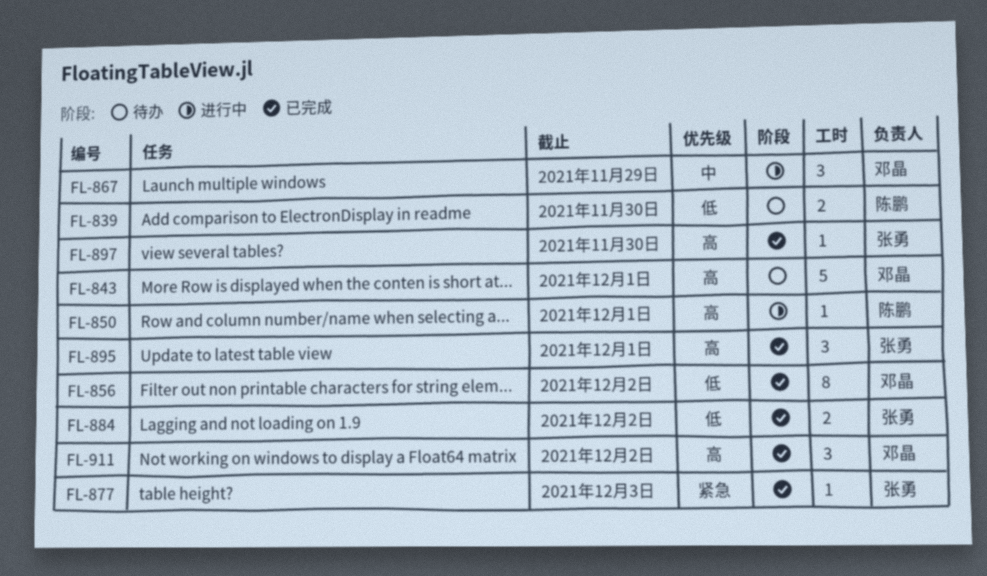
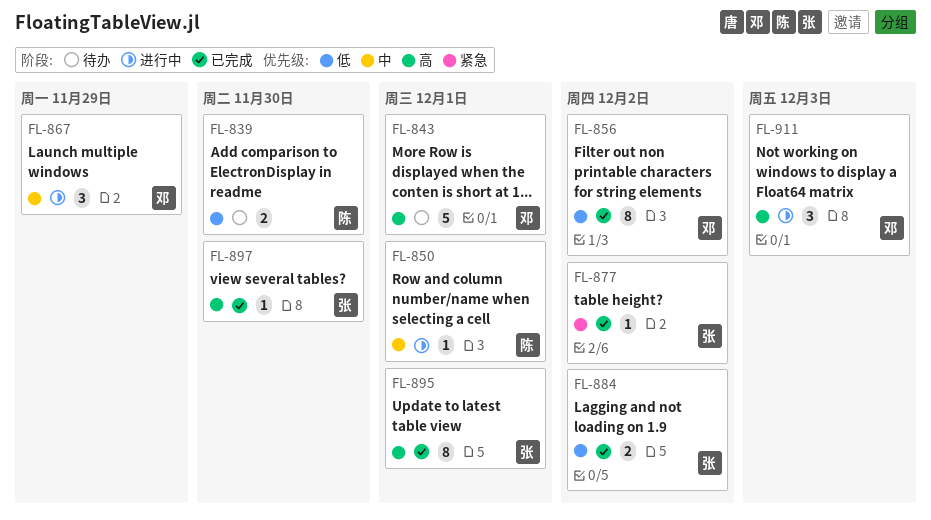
FL-850, priority: 高 -> 中
FL-877, due: Dec 3 -> Dec 2
FL-895, estimate: 3 -> 8
FL-911, status: 已完成 -> 进行中
FL-911, due: Dec 2 -> Dec 3

